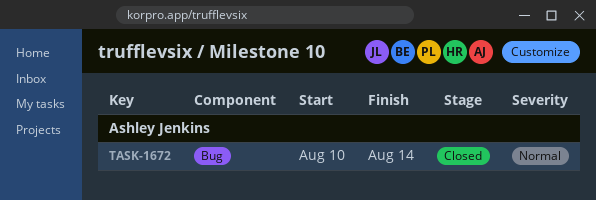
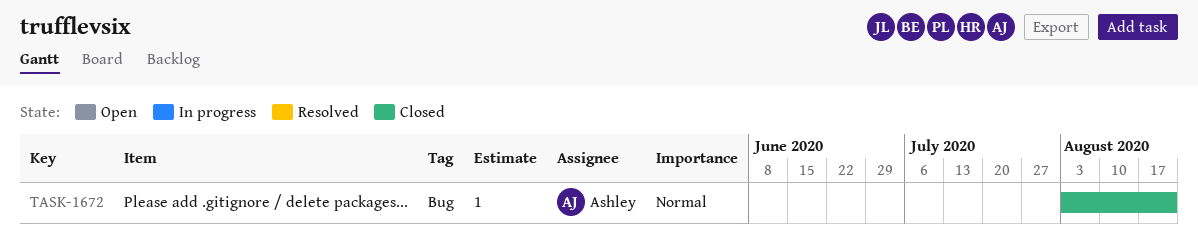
TASK-1672, start: Aug 10 -> Aug 3
TASK-1672, due: Aug 14 -> Aug 21

